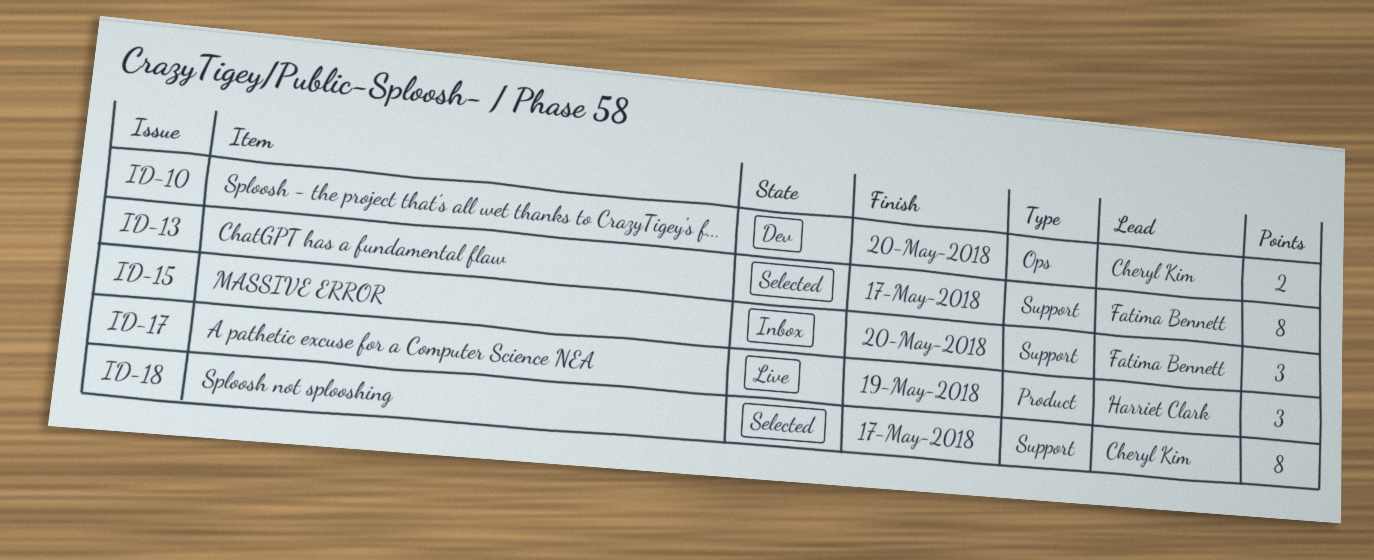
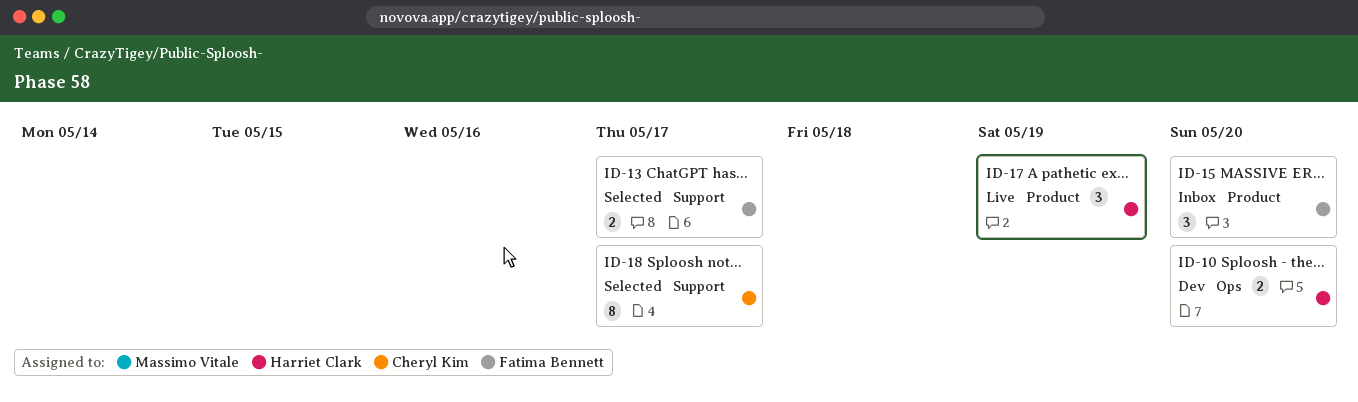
ID-10, owner: Cheryl Kim -> Harriet Clark
ID-13, estimate: 8 -> 2
ID-15, label: Support -> Product

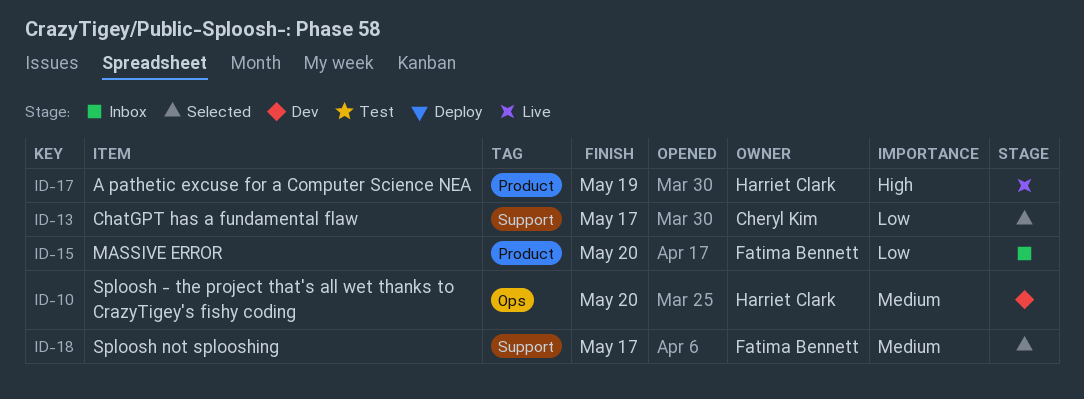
ID-13, owner: Fatima Bennett -> Cheryl Kim
ID-18, owner: Cheryl Kim -> Fatima Bennett

